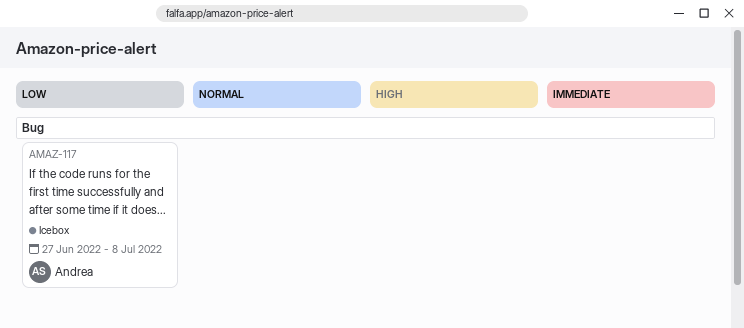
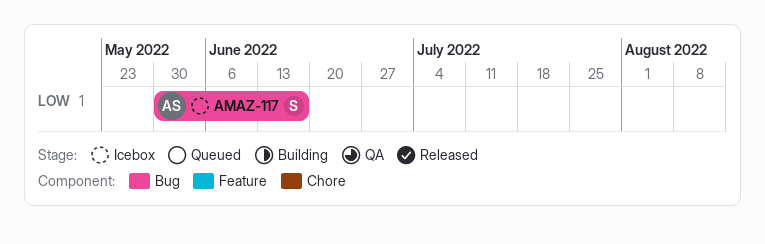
AMAZ-117, start: Jun 27 -> May 30
AMAZ-117, due: Jul 8 -> Jun 17

